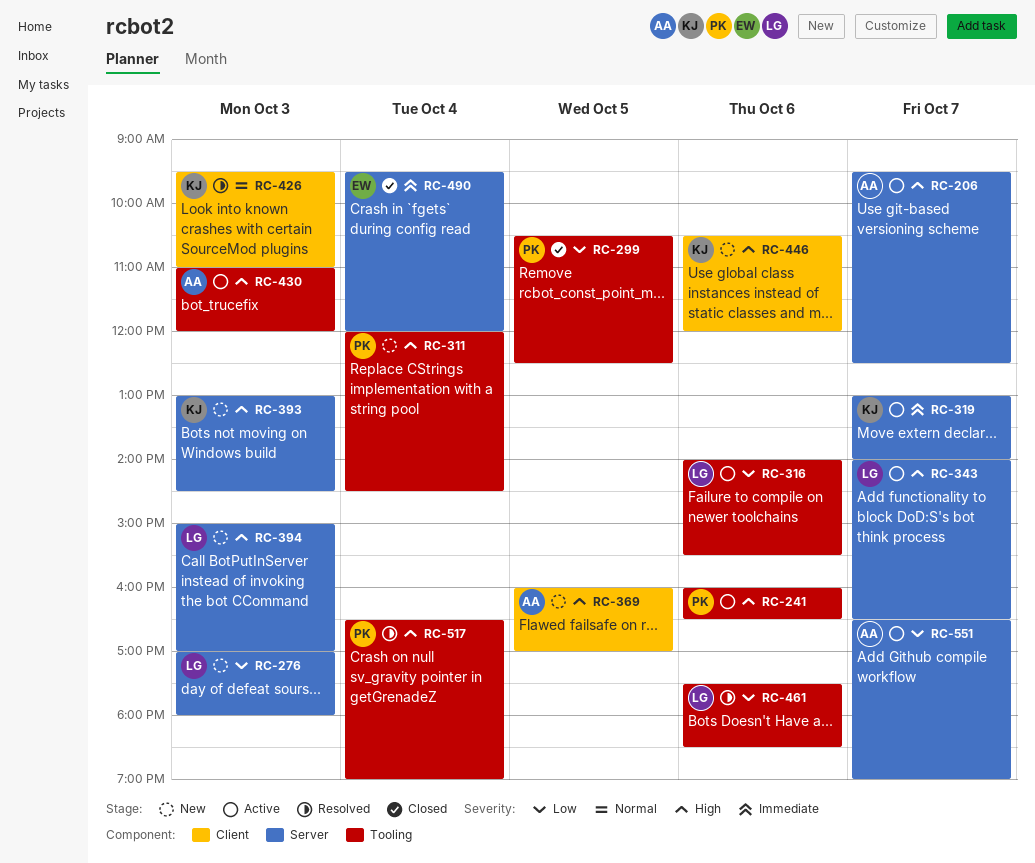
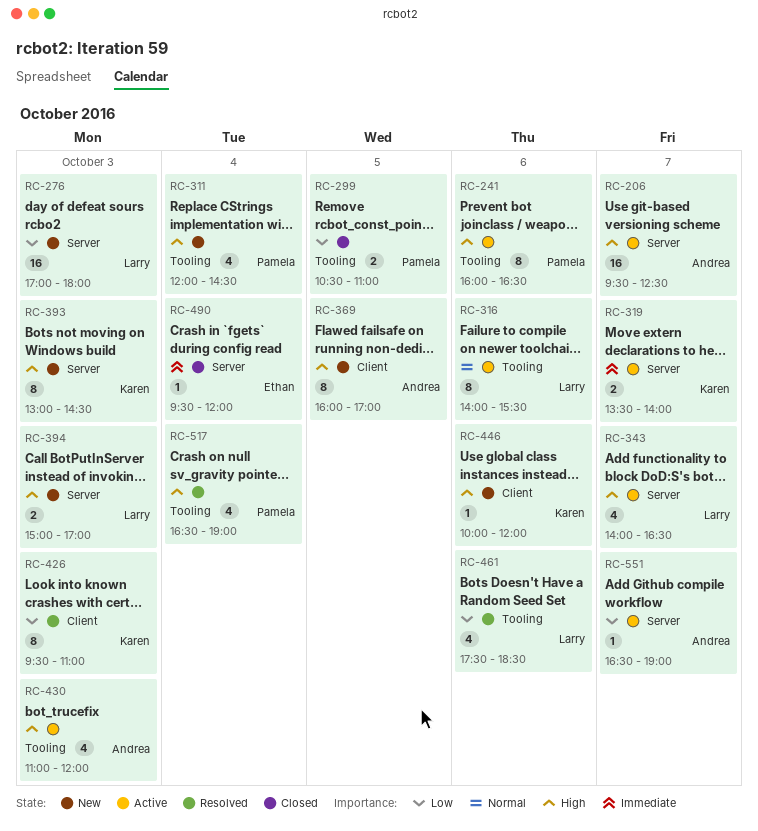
RC-299, ends: 12:30 -> 11:00
RC-316, priority: Low -> Normal
RC-319, begins: 13:00 -> 13:30
RC-426, priority: Normal -> Low
RC-446, begins: 10:30 -> 10:00

